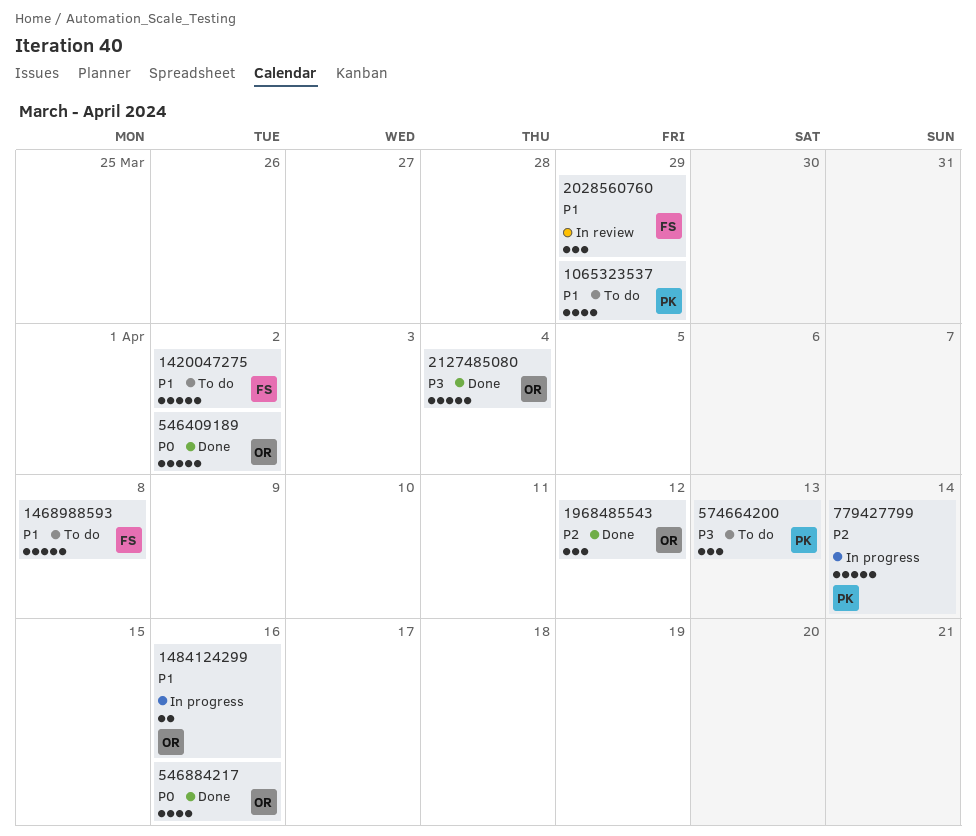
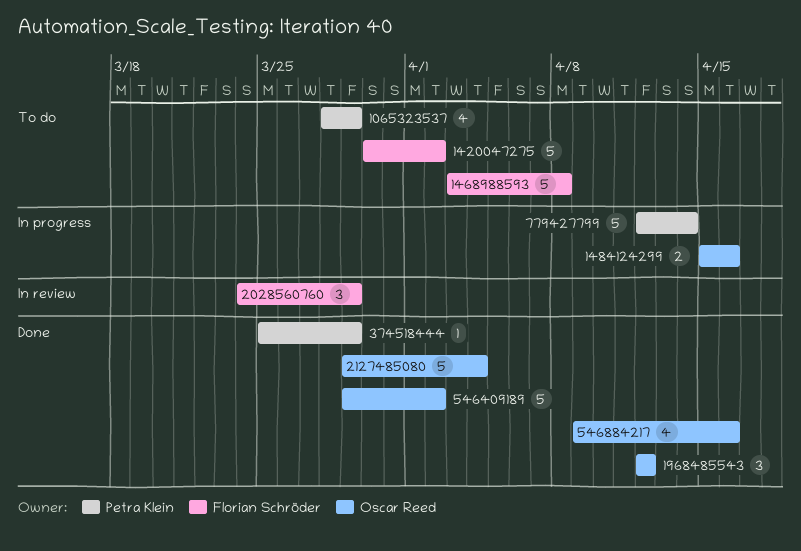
374518444: none -> present
574664200: present -> none

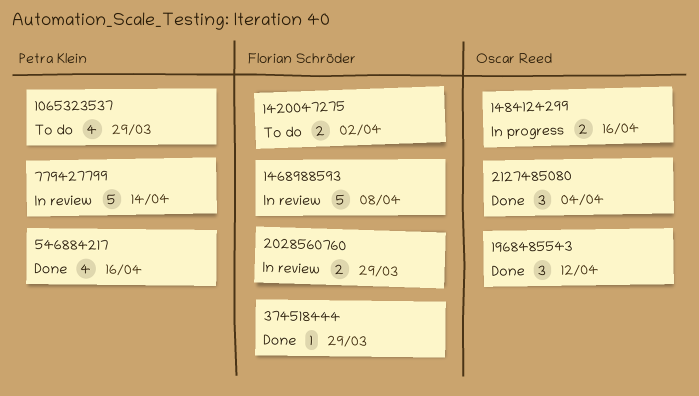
1420047275, estimate: 5 -> 2
1468988593, status: To do -> In review
2028560760, estimate: 3 -> 2
2127485080, estimate: 5 -> 3
374518444, owner: Petra Klein -> Florian Schröder
546409189: present -> none
546884217, owner: Oscar Reed -> Petra Klein
779427799, status: In progress -> In review

